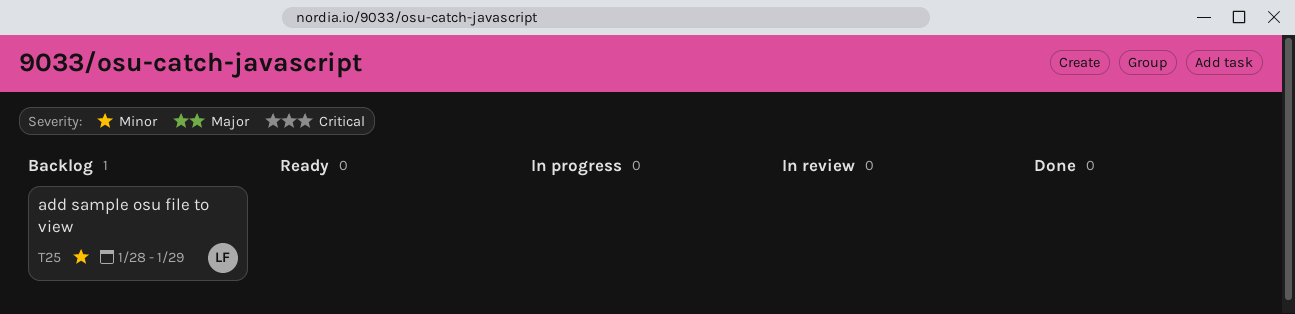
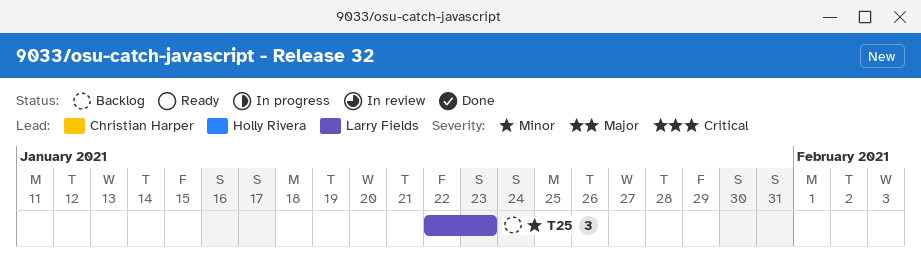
T25, start: Jan 28 -> Jan 22
T25, due: Jan 29 -> Jan 23

